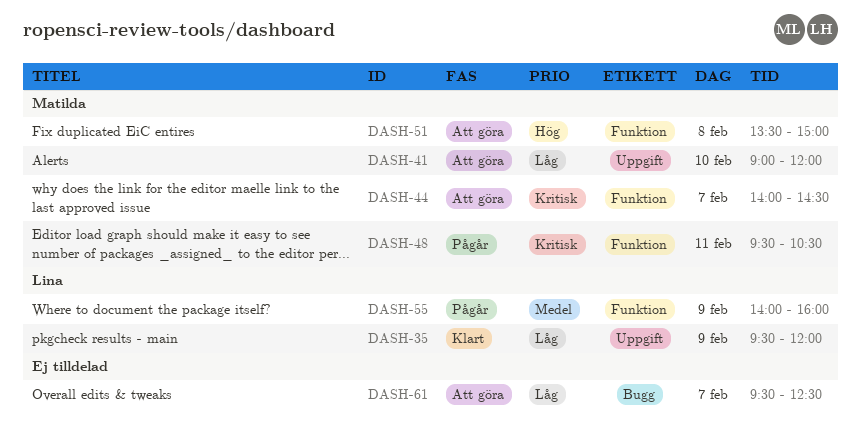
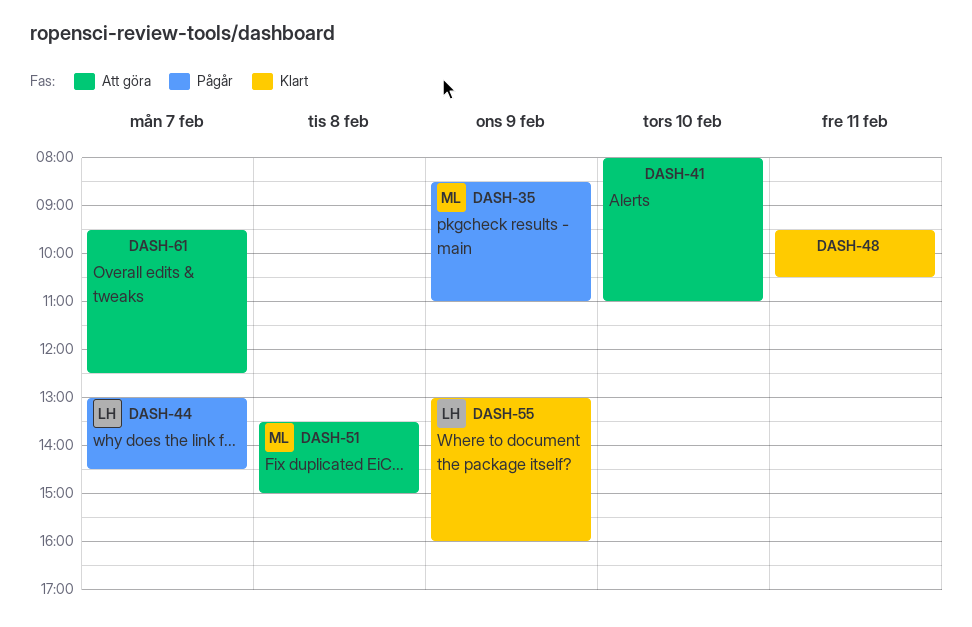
DASH-35, status: Klart -> Pågår
DASH-35, owner: Lina -> Matilda
DASH-35, begins: 09:30 -> 08:30
DASH-35, ends: 12:00 -> 11:00
DASH-41, owner: Matilda -> none
DASH-41, begins: 09:00 -> 08:00
DASH-41, ends: 12:00 -> 11:00
DASH-44, status: Att göra -> Pågår
DASH-44, owner: Matilda -> Lina
DASH-44, begins: 14:00 -> 13:00
DASH-48, status: Pågår -> Klart
DASH-48, owner: Matilda -> none
DASH-55, status: Pågår -> Klart
DASH-55, begins: 14:00 -> 13:00

